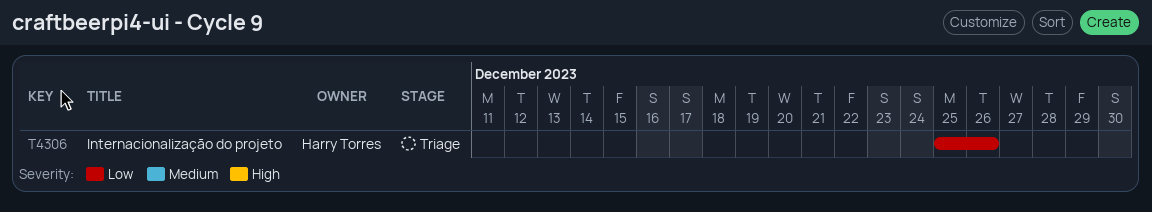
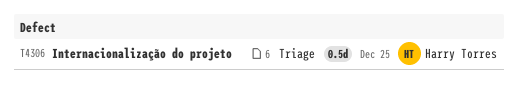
T4306, due: Dec 26 -> Dec 25

